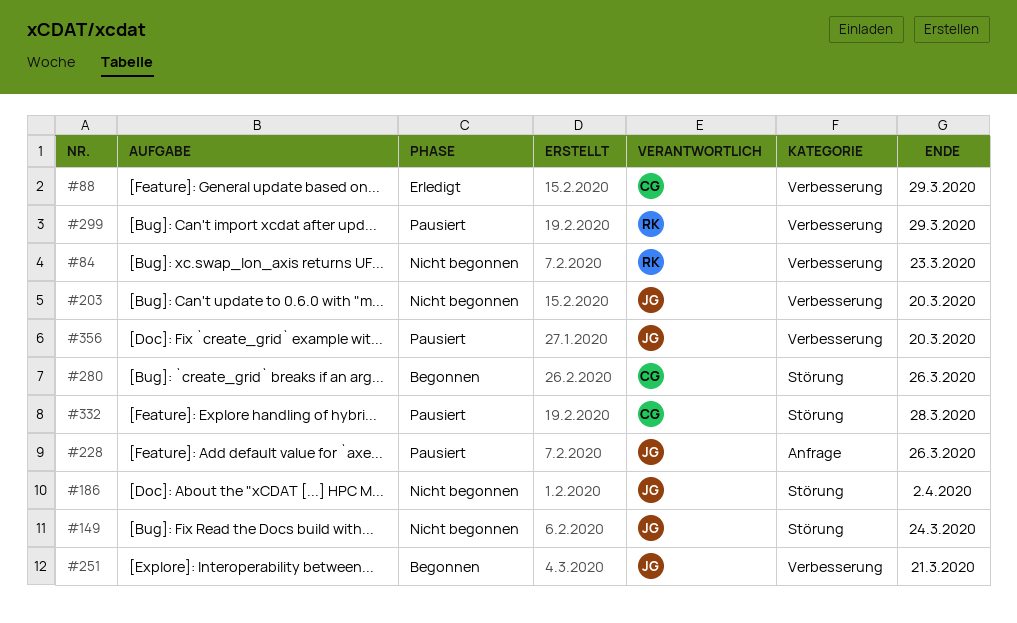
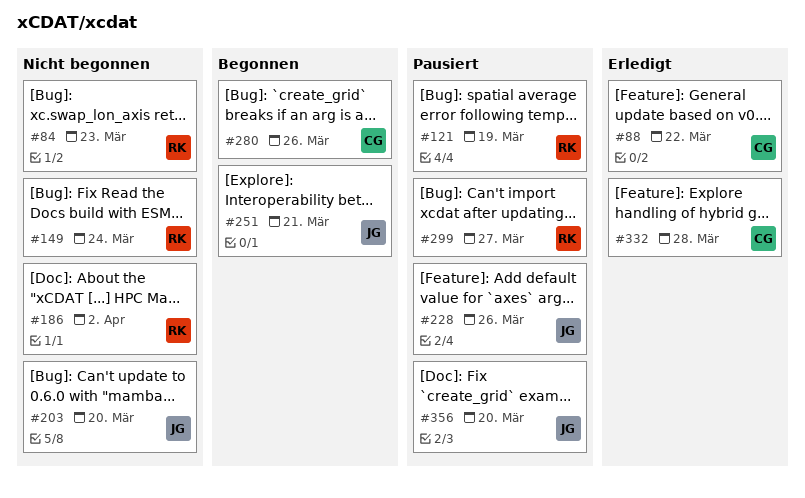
#88, due: Mar 29 -> Mar 22
#121: none -> present
#149, owner: JG -> RK
#186, owner: JG -> RK
#299, due: Mar 29 -> Mar 27
#332, status: Pausiert -> Erledigt

